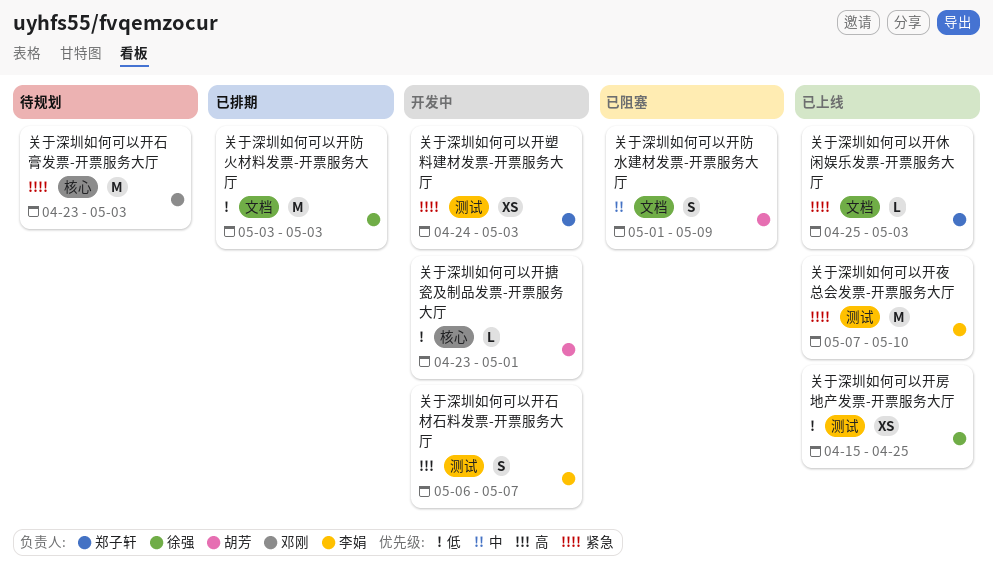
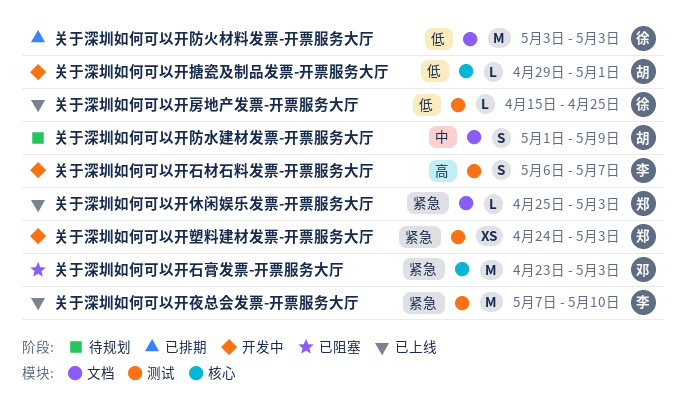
关于深圳如何可以开房地产发票-开票服务大厅, estimate: XS -> L
关于深圳如何可以开搪瓷及制品发票-开票服务大厅, start: Apr 23 -> Apr 29
关于深圳如何可以开石膏发票-开票服务大厅, status: 待规划 -> 已阻塞
关于深圳如何可以开防水建材发票-开票服务大厅, status: 已阻塞 -> 待规划

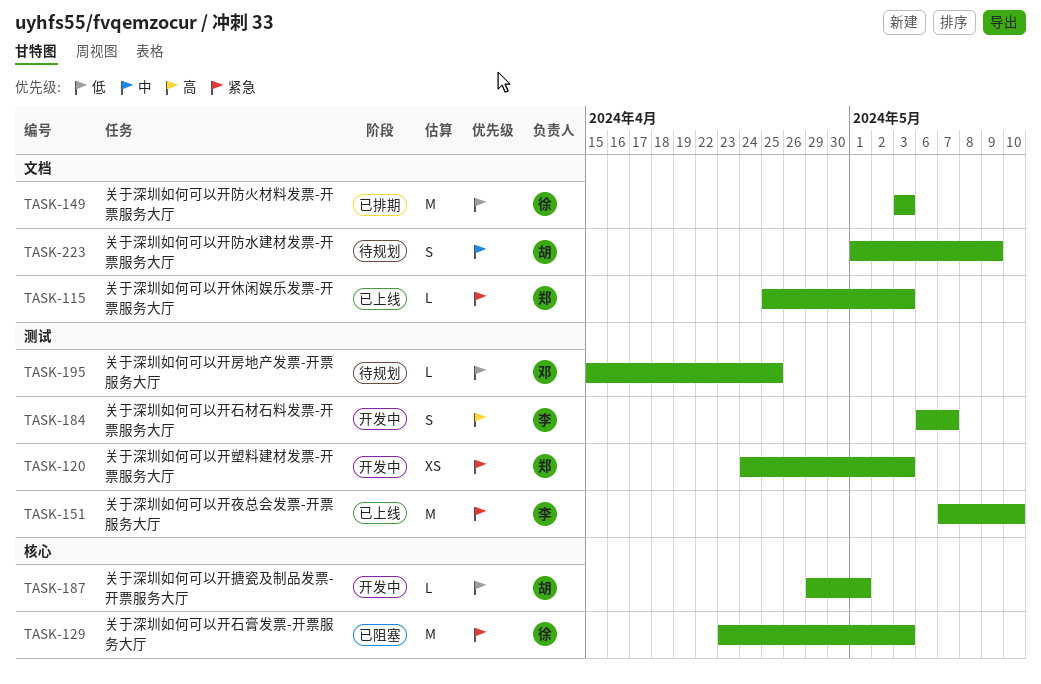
关于深圳如何可以开房地产发票-开票服务大厅, status: 已上线 -> 待规划
关于深圳如何可以开房地产发票-开票服务大厅, owner: 徐 -> 邓
关于深圳如何可以开石膏发票-开票服务大厅, owner: 邓 -> 徐

